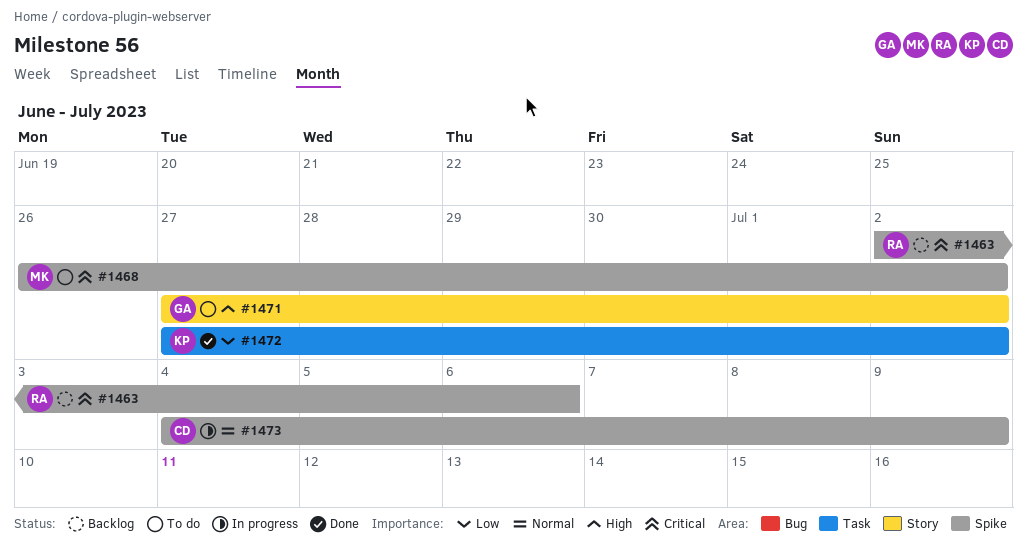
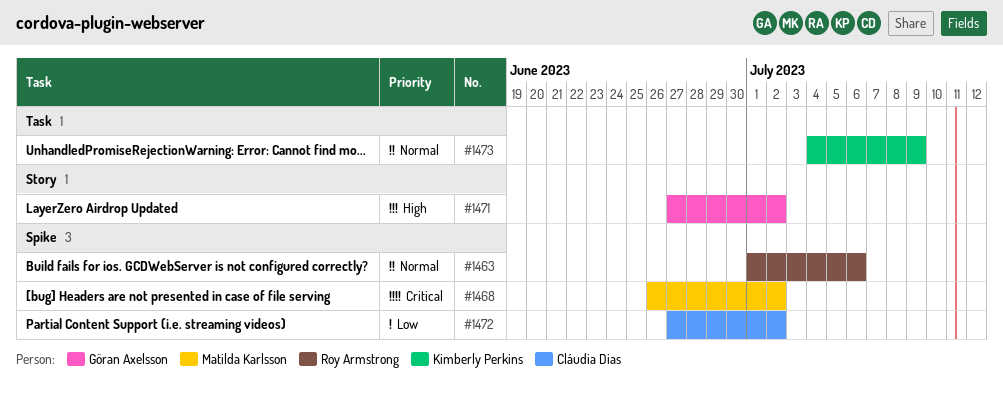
#1463, priority: Critical -> Normal
#1463, start: Jul 2 -> Jul 1
#1472, owner: Kimberly Perkins -> Cláudia Dias
#1472, label: Task -> Spike
#1473, owner: Cláudia Dias -> Kimberly Perkins
#1473, label: Spike -> Task

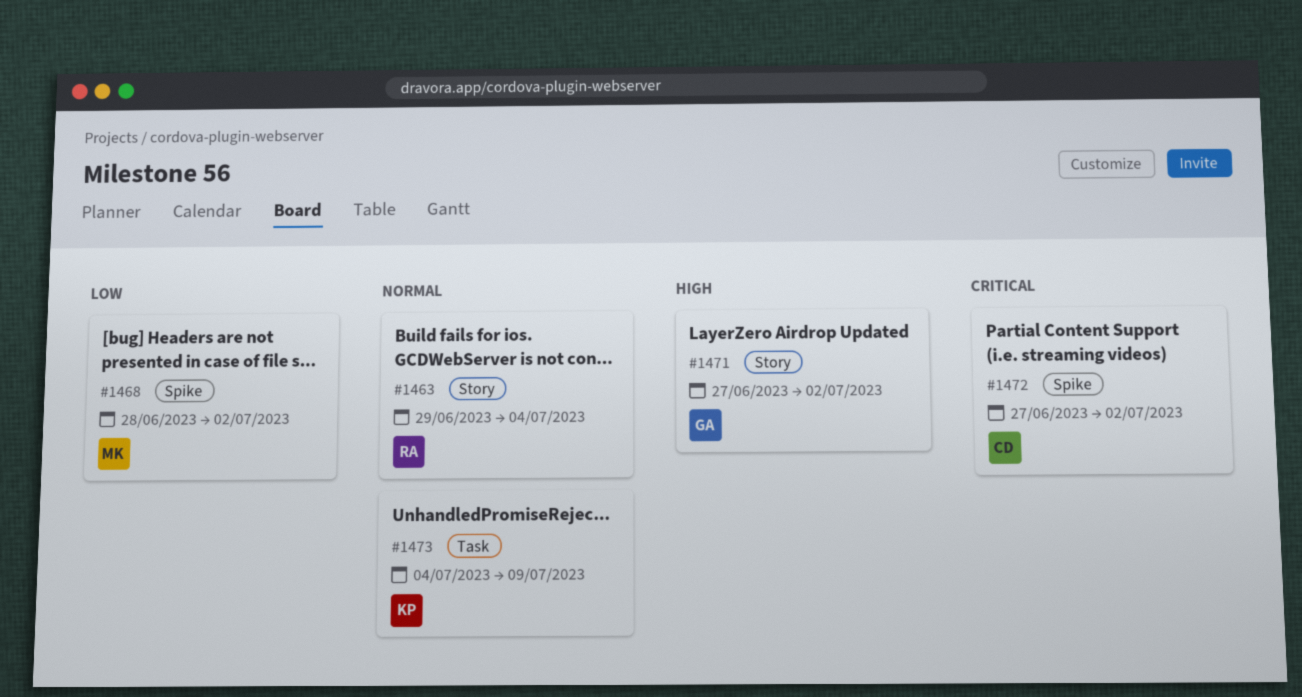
#1463, label: Spike -> Story
#1463, start: Jul 1 -> Jun 29
#1463, due: Jul 6 -> Jul 4
#1468, priority: Critical -> Low
#1468, start: Jun 26 -> Jun 28
#1472, priority: Low -> Critical

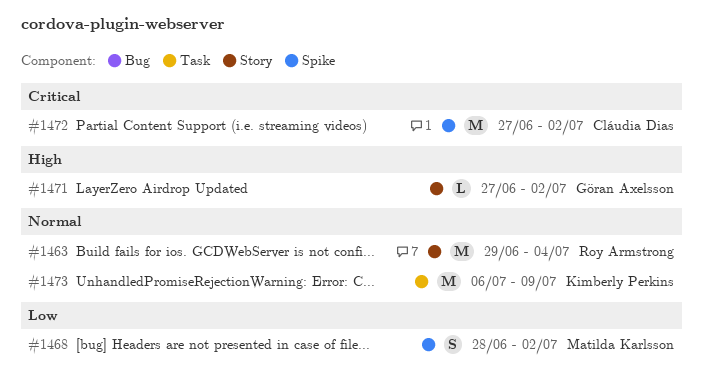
#1473, start: Jul 4 -> Jul 6

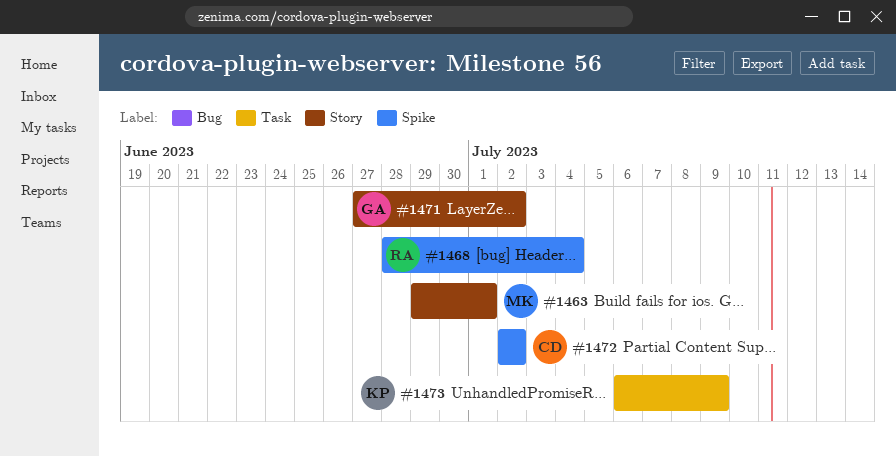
#1463, owner: Roy Armstrong -> Matilda Karlsson
#1463, due: Jul 4 -> Jul 1
#1468, owner: Matilda Karlsson -> Roy Armstrong
#1468, due: Jul 2 -> Jul 4
#1472, start: Jun 27 -> Jul 2

